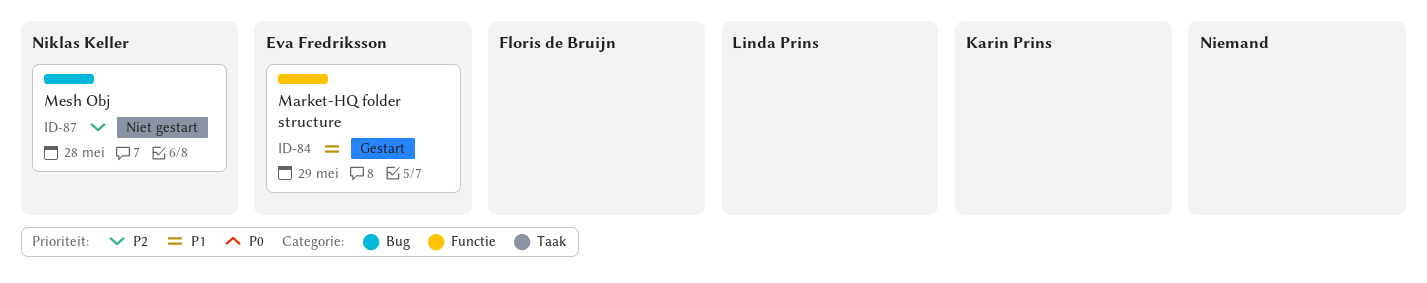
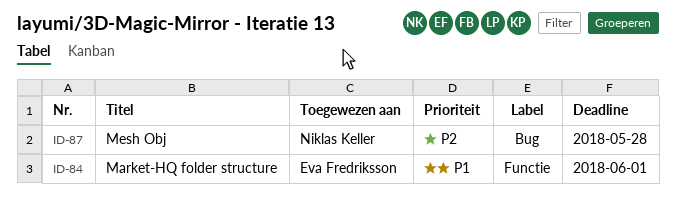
ID-84, due: May 29 -> Jun 1

